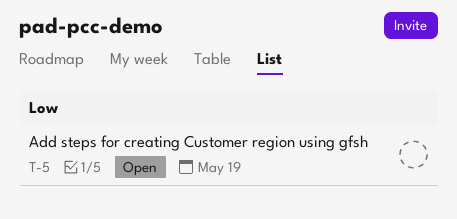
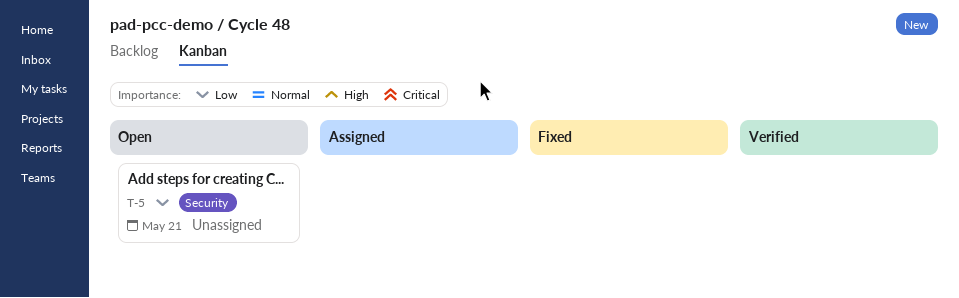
T-5, due: May 19 -> May 21

